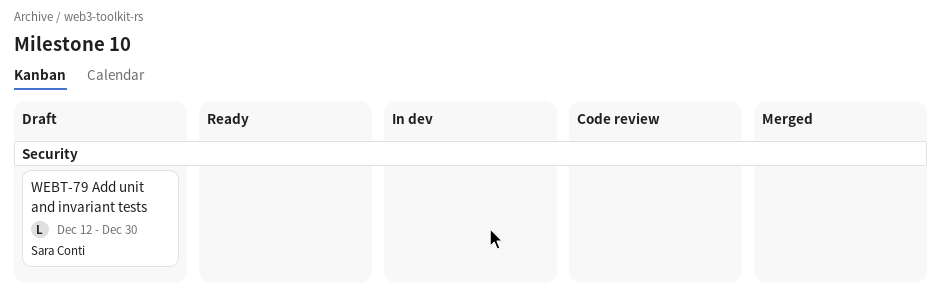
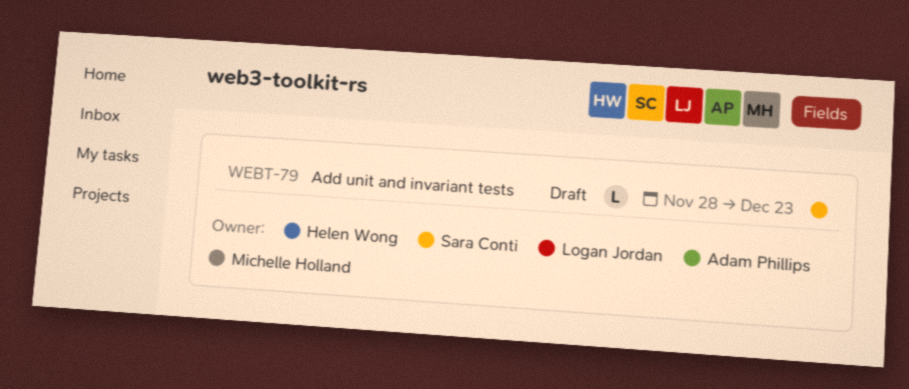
WEBT-79, start: Dec 12 -> Nov 28
WEBT-79, due: Dec 30 -> Dec 23

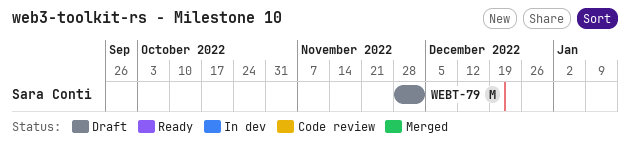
WEBT-79, estimate: L -> M
WEBT-79, due: Dec 23 -> Dec 2

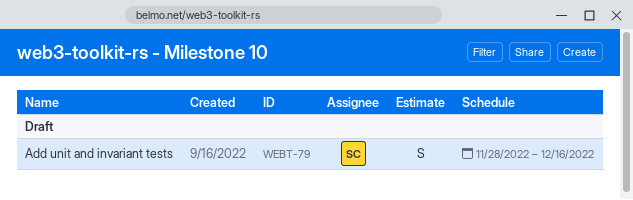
WEBT-79, estimate: M -> S
WEBT-79, due: Dec 2 -> Dec 16

